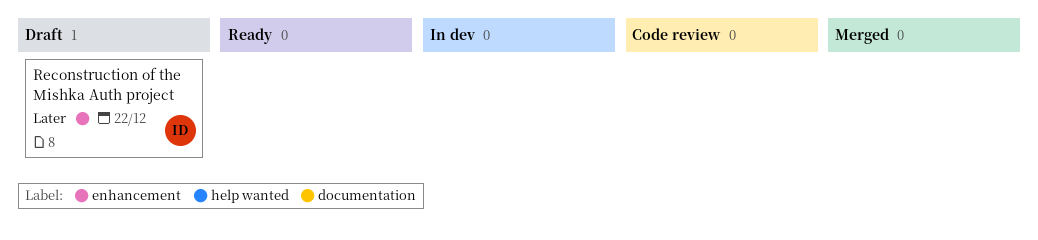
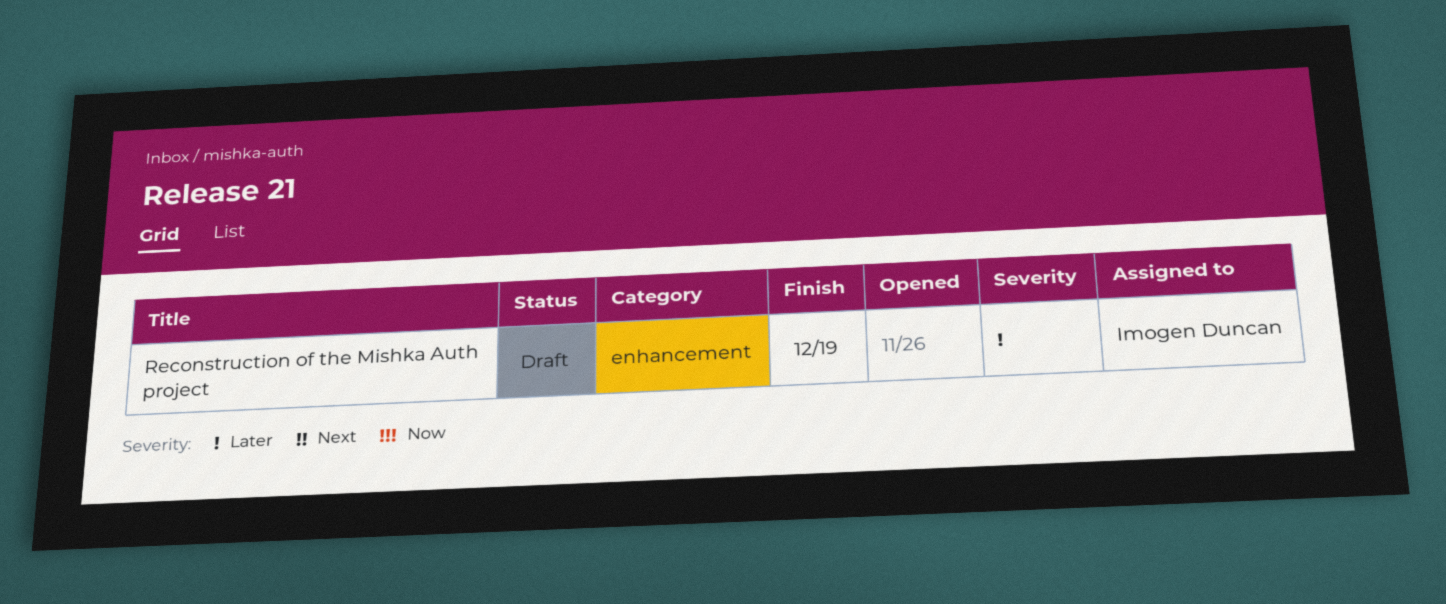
Reconstruction of the Mishka Auth project, due: Dec 22 -> Dec 19

